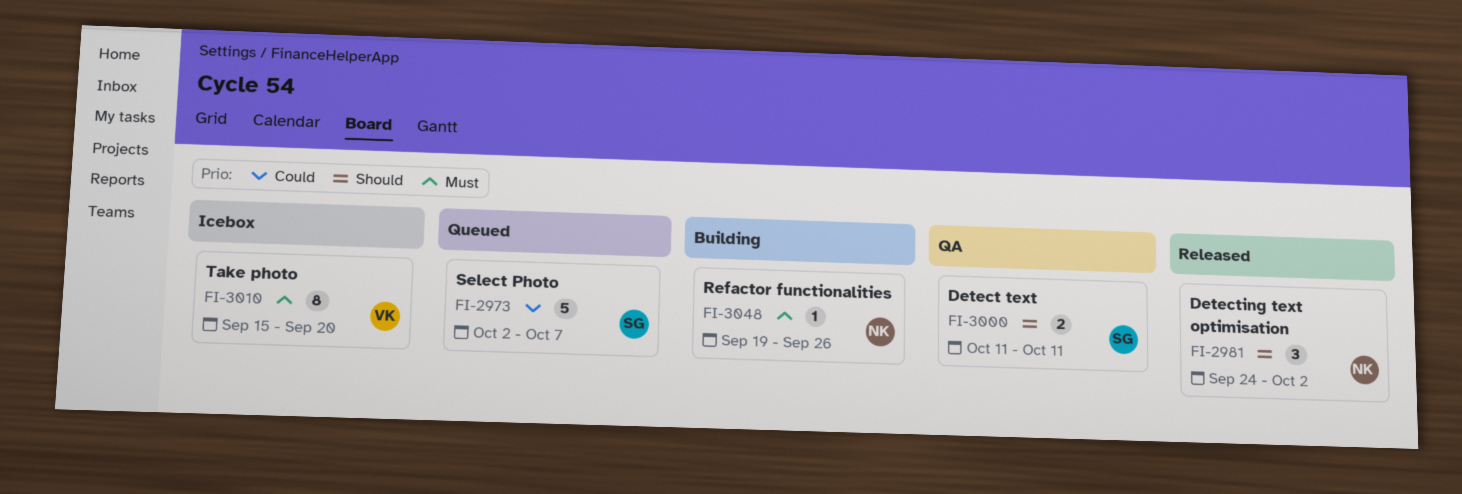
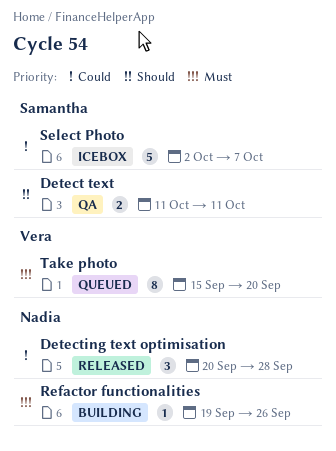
Detecting text optimisation, priority: Should -> Could
Detecting text optimisation, start: Sep 24 -> Sep 20
Detecting text optimisation, due: Oct 2 -> Sep 28
Select Photo, status: Queued -> Icebox
Take photo, status: Icebox -> Queued

